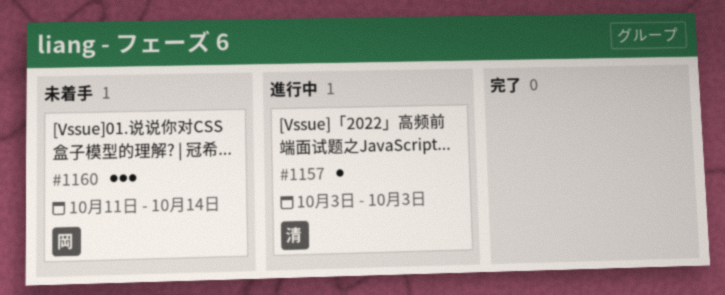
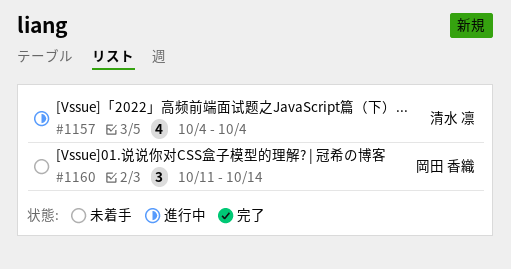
#1157, estimate: 1 -> 4
#1157, start: Oct 3 -> Oct 4
#1157, due: Oct 3 -> Oct 4

